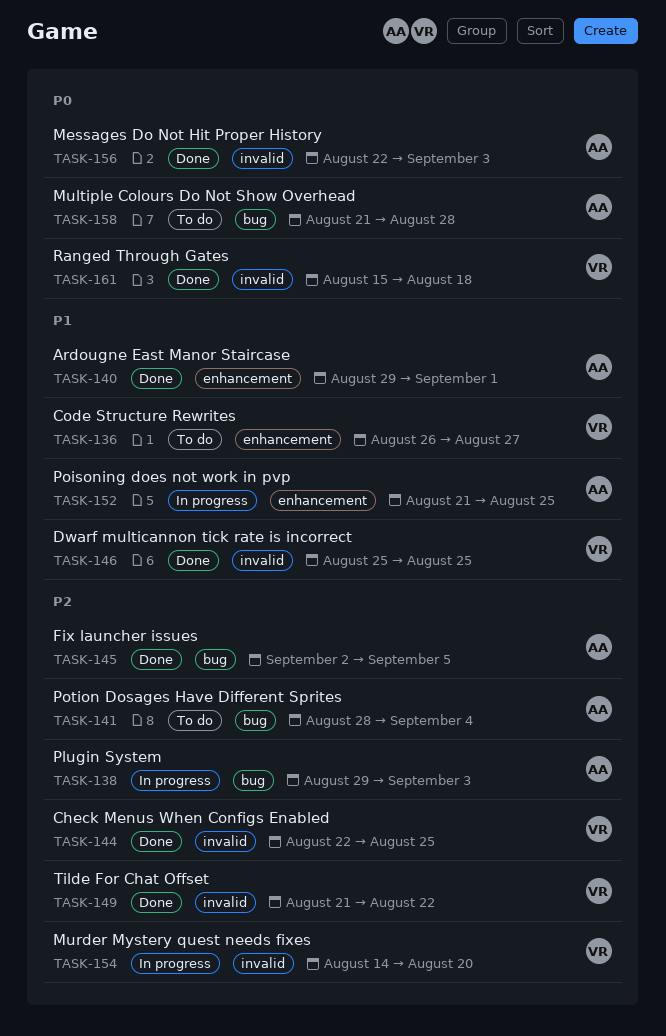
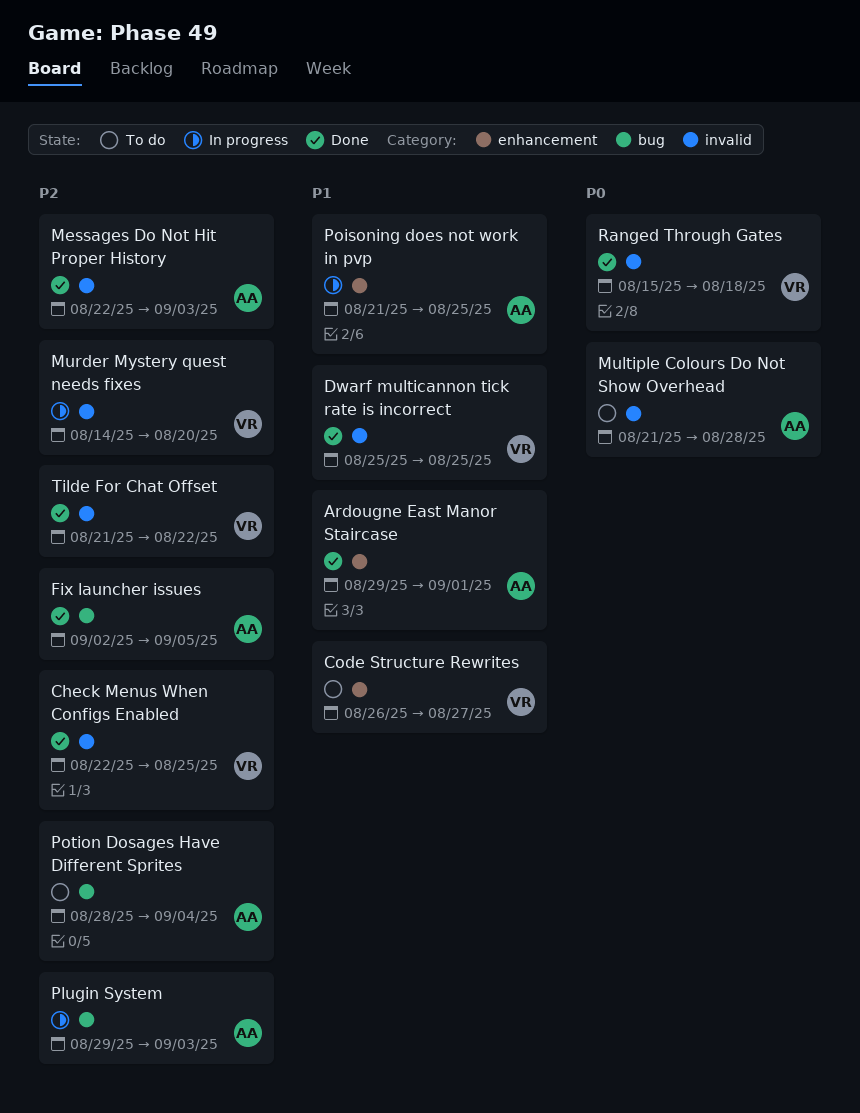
Messages Do Not Hit Proper History, priority: P0 -> P2
Multiple Colours Do Not Show Overhead, label: bug -> invalid

